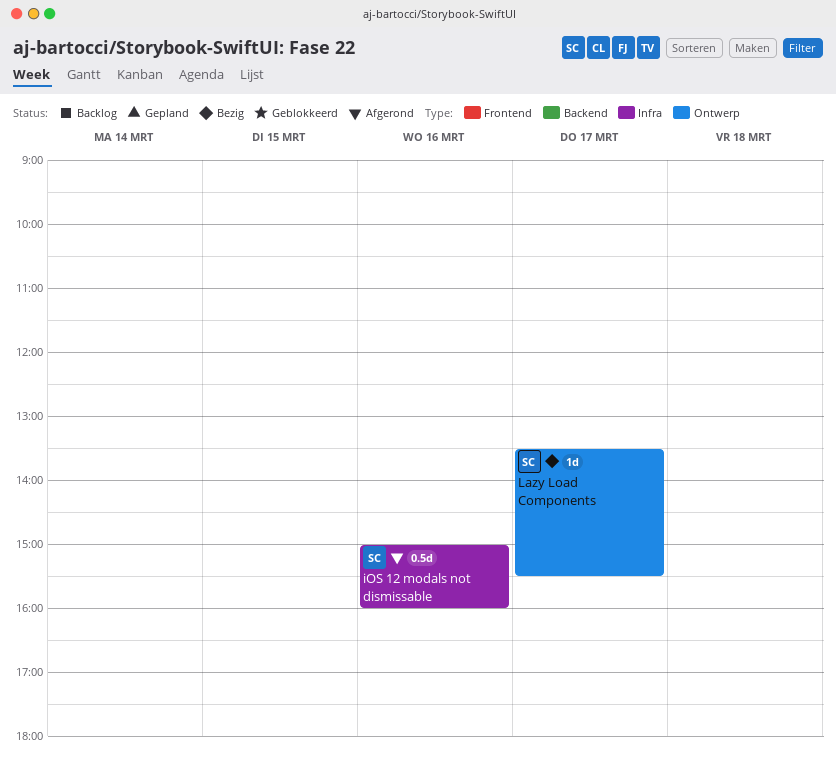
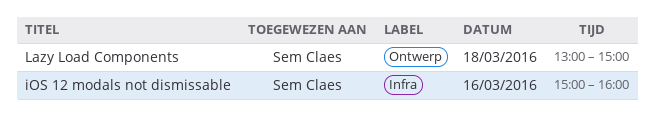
Lazy Load Components, day: Mar 17 -> Mar 18
Lazy Load Components, begins: 13:30 -> 13:00
Lazy Load Components, ends: 15:30 -> 15:00

